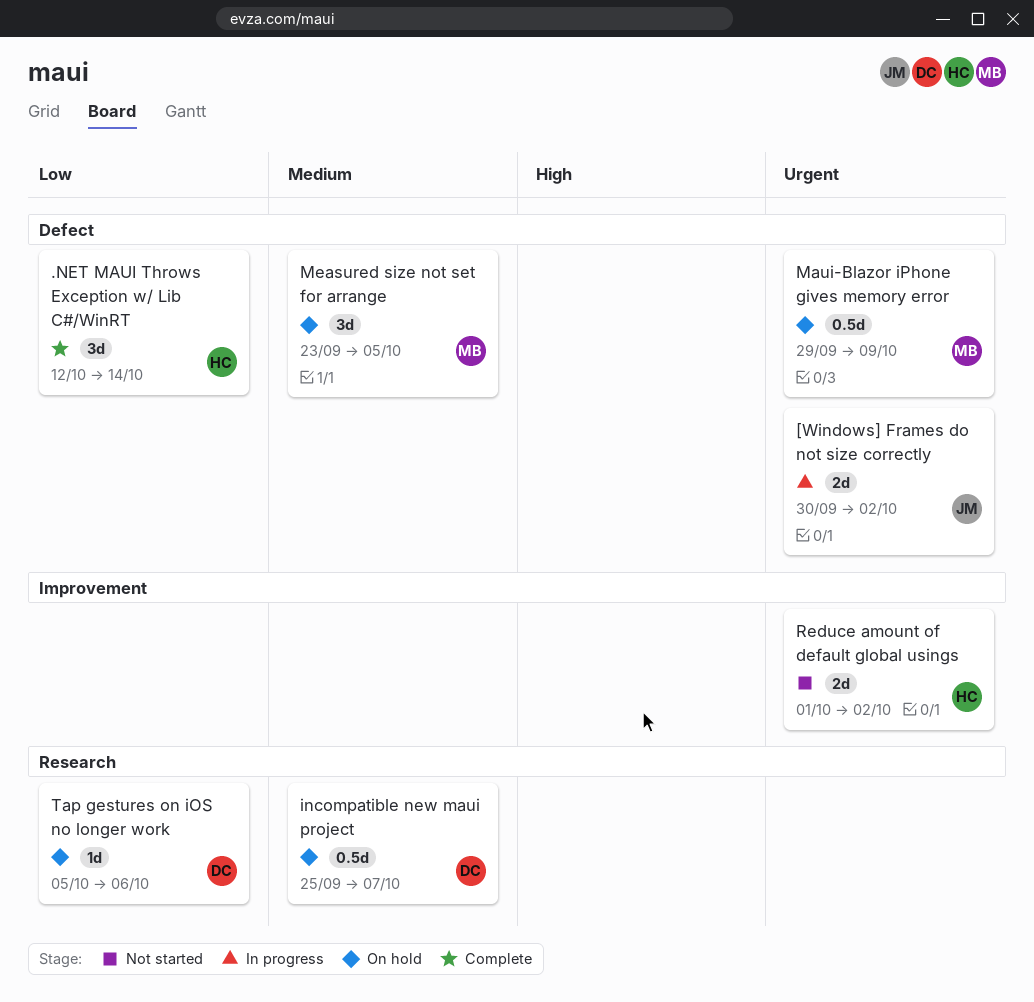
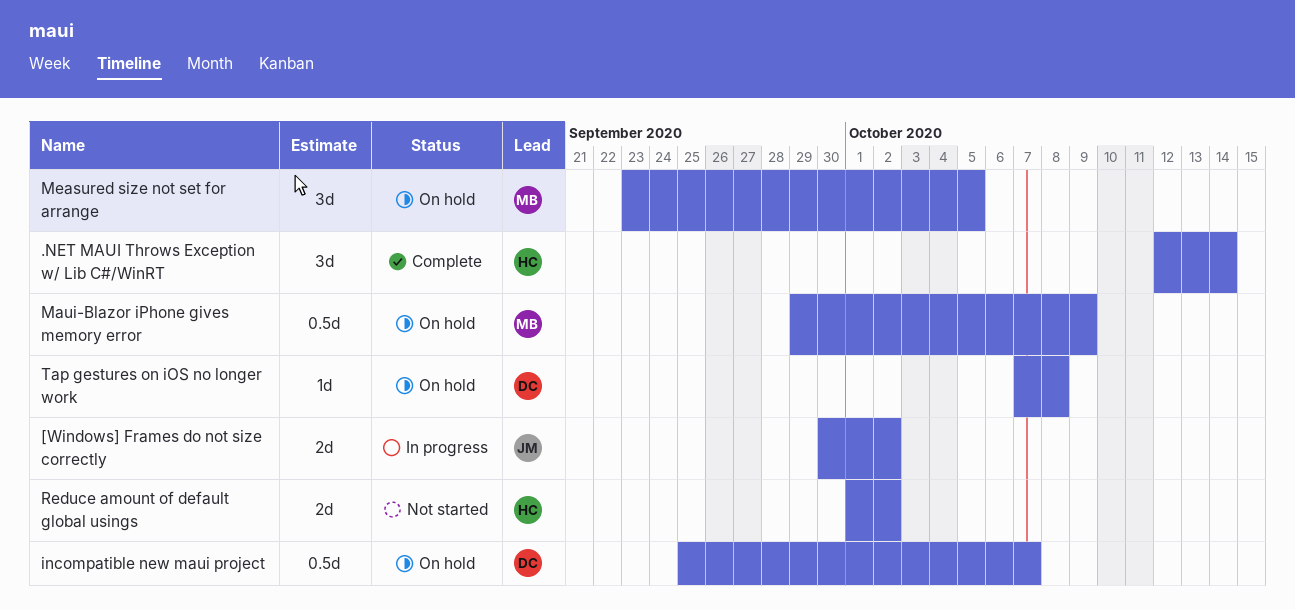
Tap gestures on iOS no longer work, start: Oct 5 -> Oct 7
Tap gestures on iOS no longer work, due: Oct 6 -> Oct 8

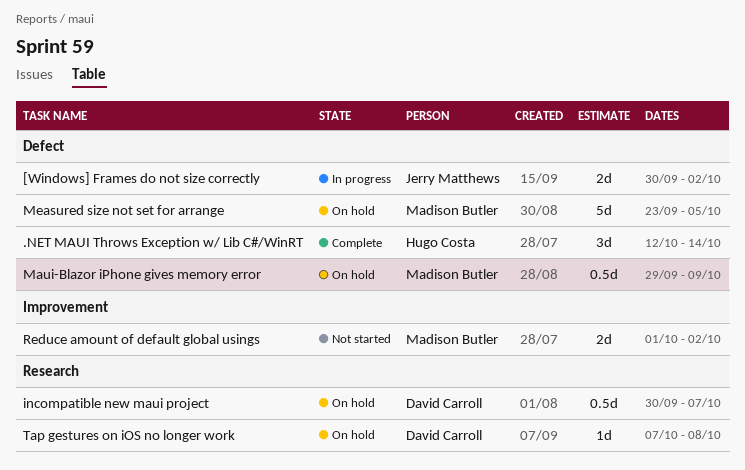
incompatible new maui project, start: Sep 25 -> Sep 30
Measured size not set for arrange, estimate: 3d -> 5d
Reduce amount of default global usings, owner: Hugo Costa -> Madison Butler

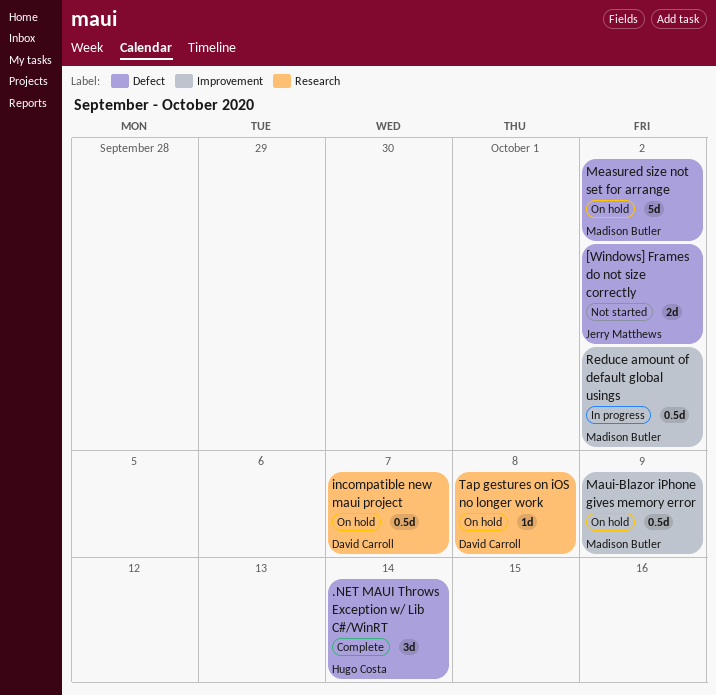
[Windows] Frames do not size correctly, status: In progress -> Not started
Maui-Blazor iPhone gives memory error, label: Defect -> Improvement
Measured size not set for arrange, due: Oct 5 -> Oct 2
Reduce amount of default global usings, status: Not started -> In progress
Reduce amount of default global usings, estimate: 2d -> 0.5d

